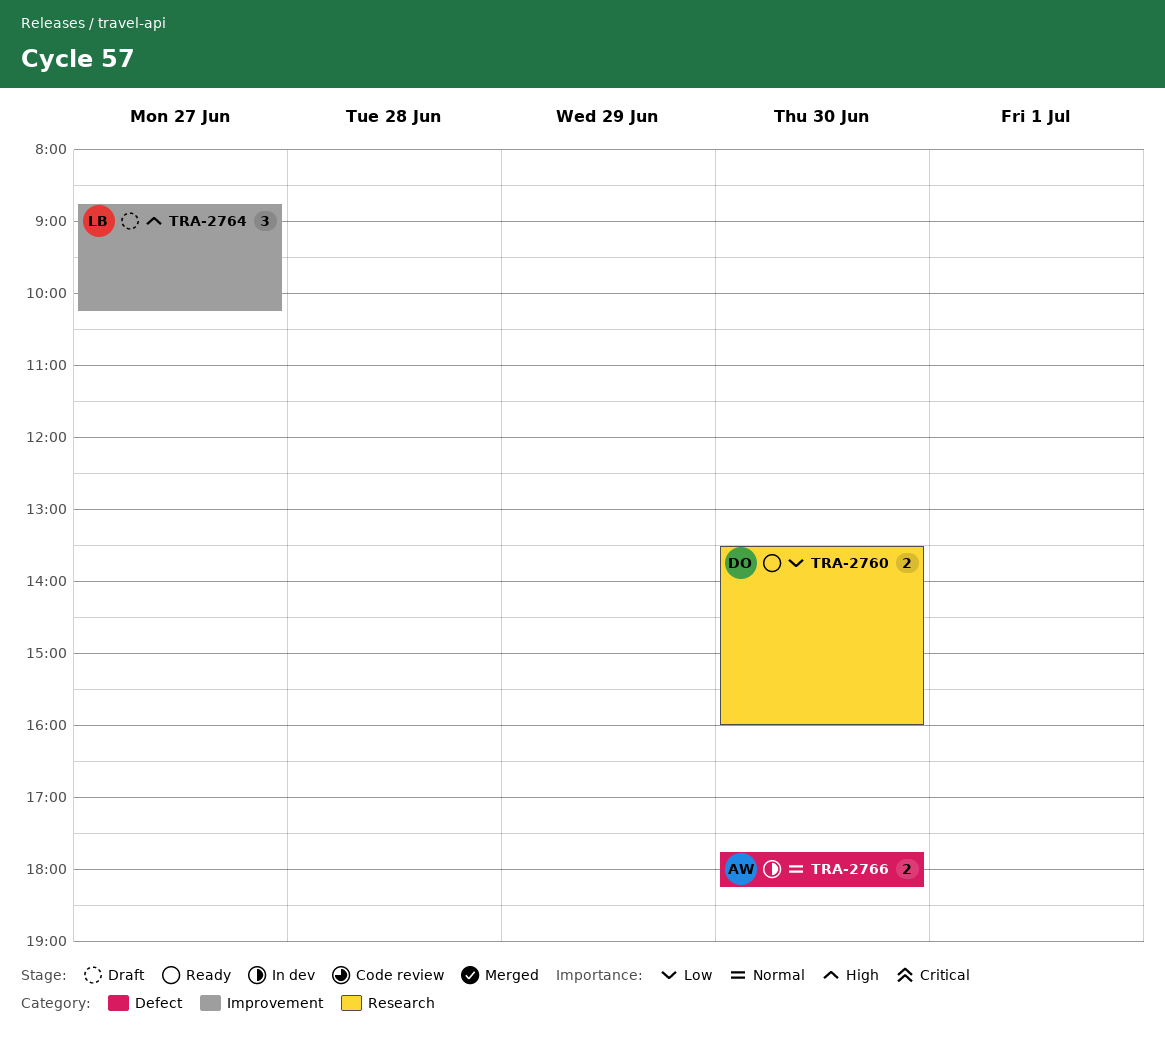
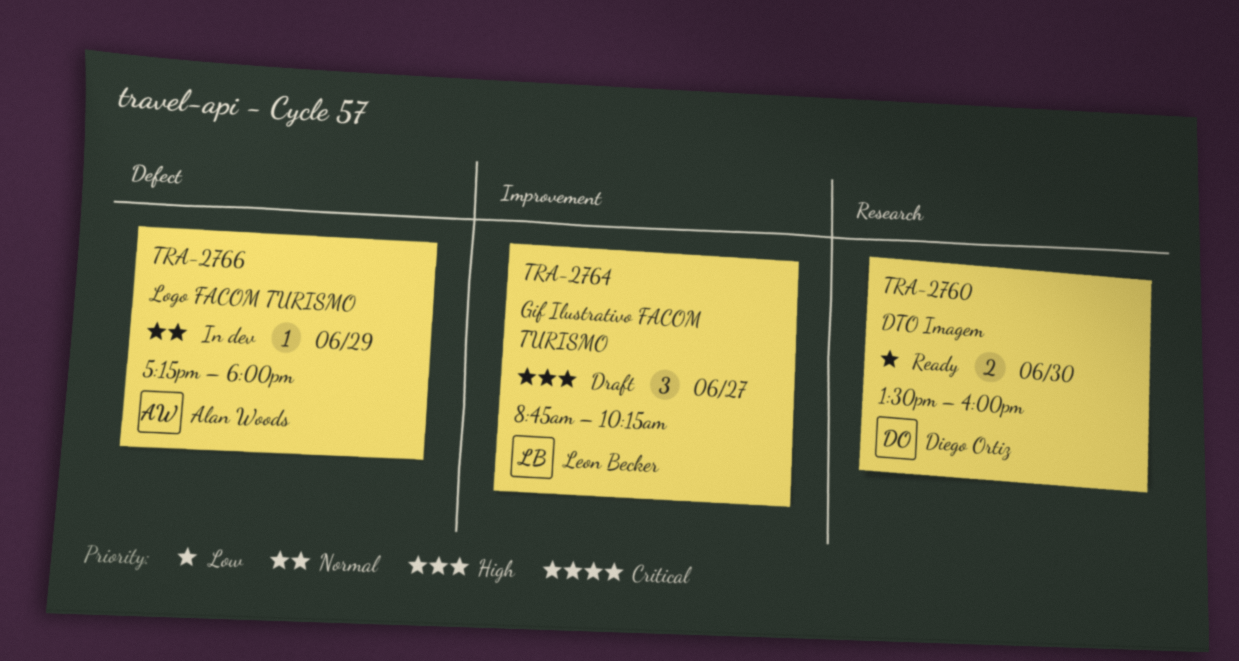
TRA-2766, estimate: 2 -> 1
TRA-2766, day: Jun 30 -> Jun 29
TRA-2766, begins: 17:45 -> 17:15
TRA-2766, ends: 18:15 -> 18:00

